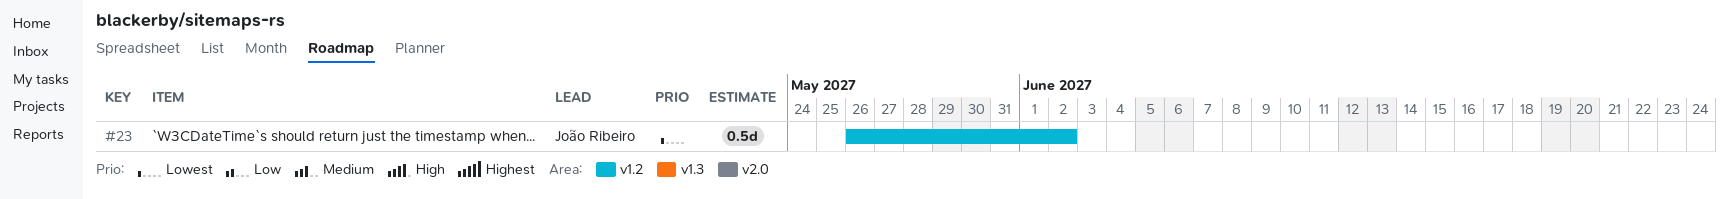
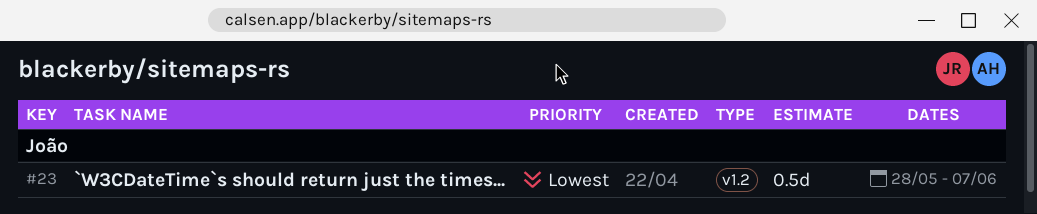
#23, start: May 26 -> May 28
#23, due: Jun 2 -> Jun 7

